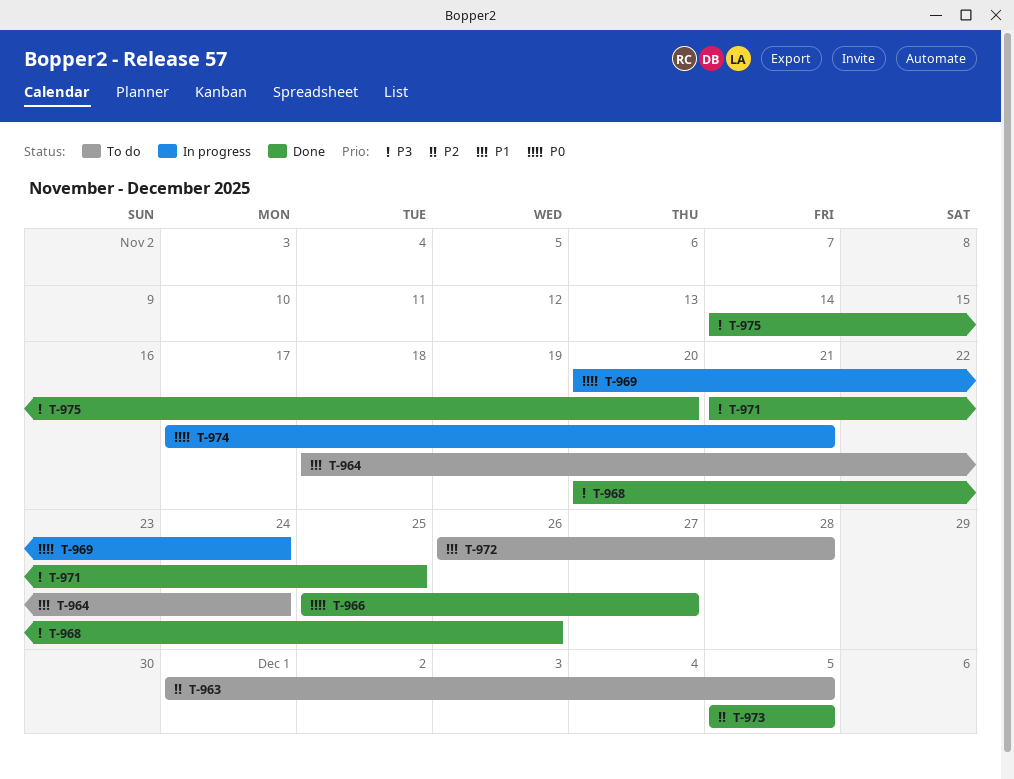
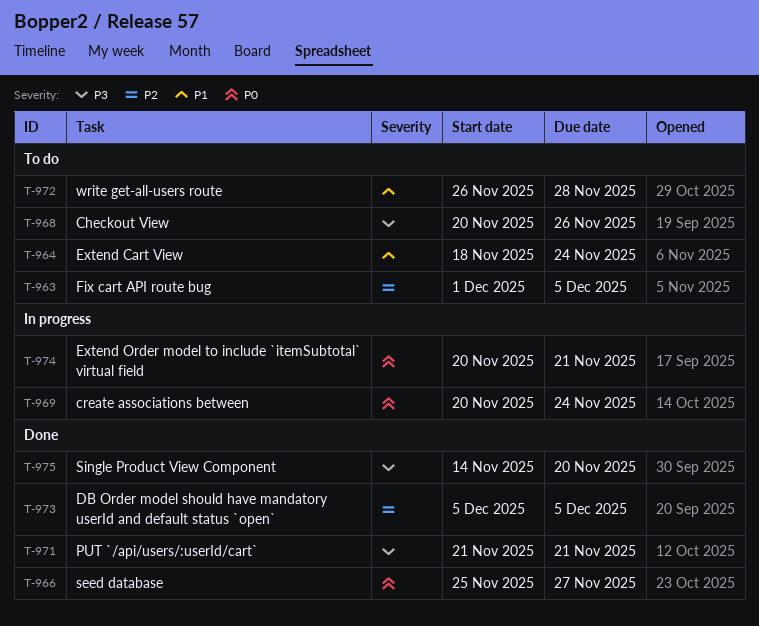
T-968, status: Done -> To do
T-971, due: Nov 25 -> Nov 21
T-974, start: Nov 17 -> Nov 20

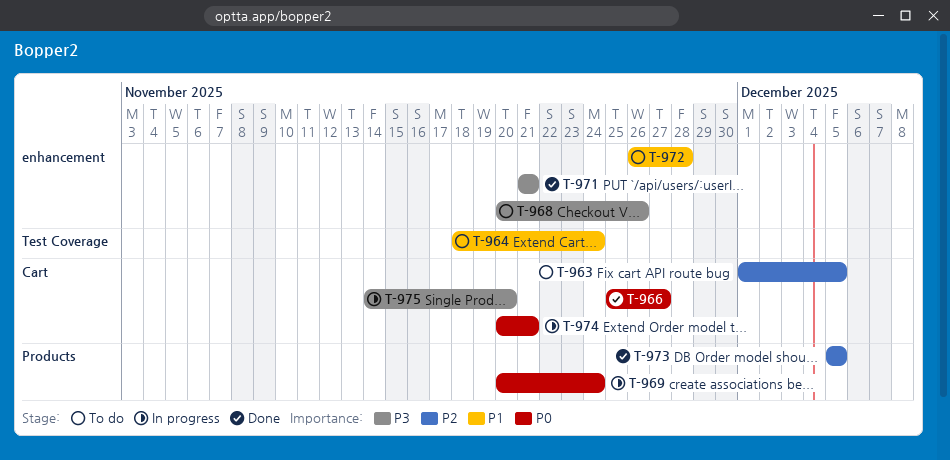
T-975, status: Done -> In progress

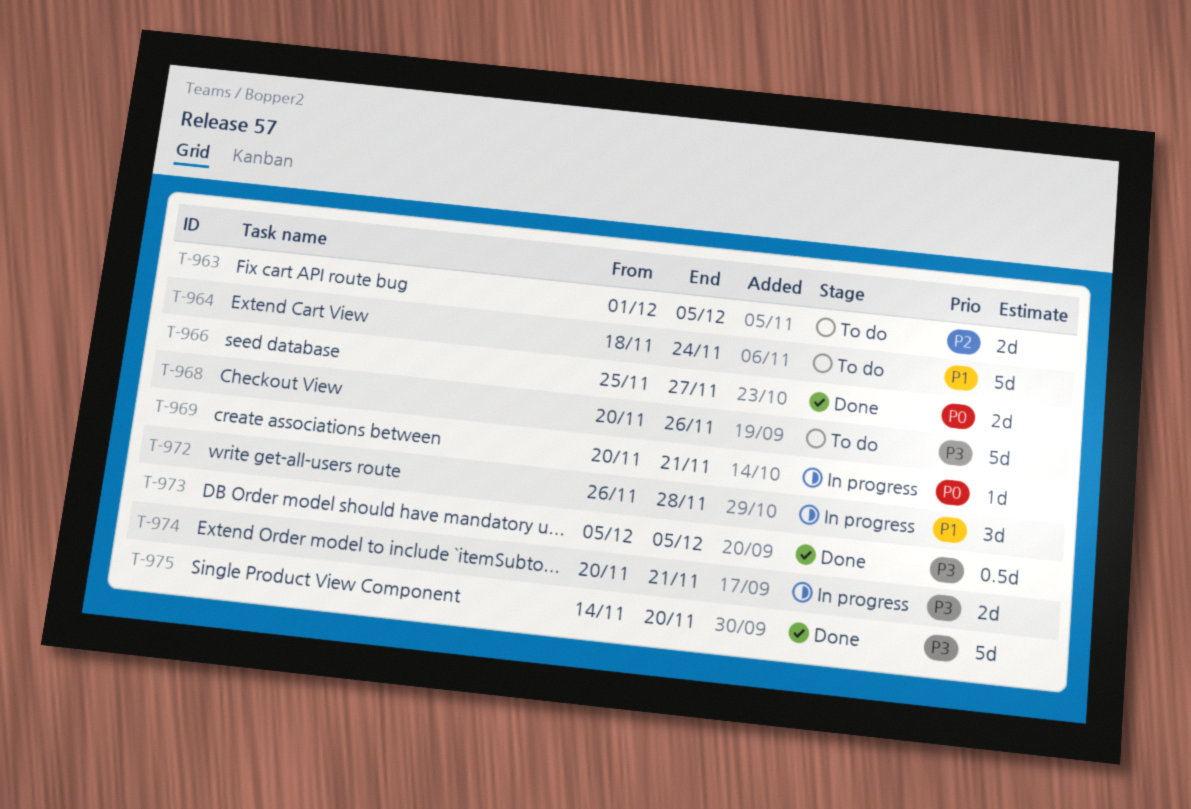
T-969, due: Nov 24 -> Nov 21
T-971: present -> none
T-972, status: To do -> In progress
T-973, priority: P2 -> P3
T-974, priority: P0 -> P3
T-975, status: In progress -> Done

